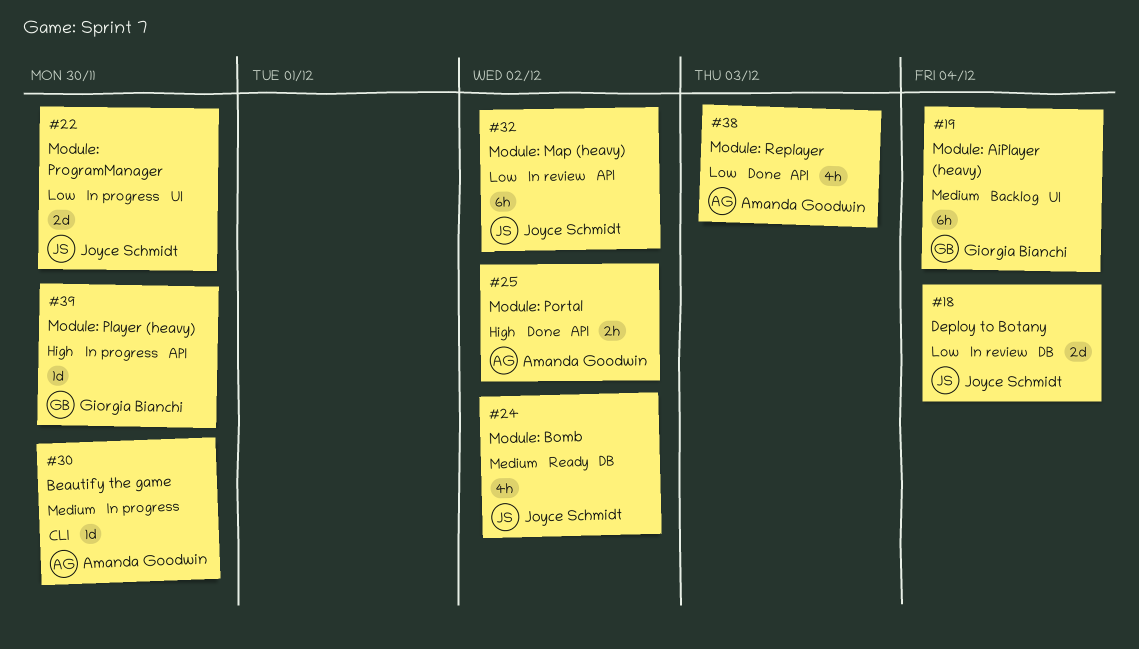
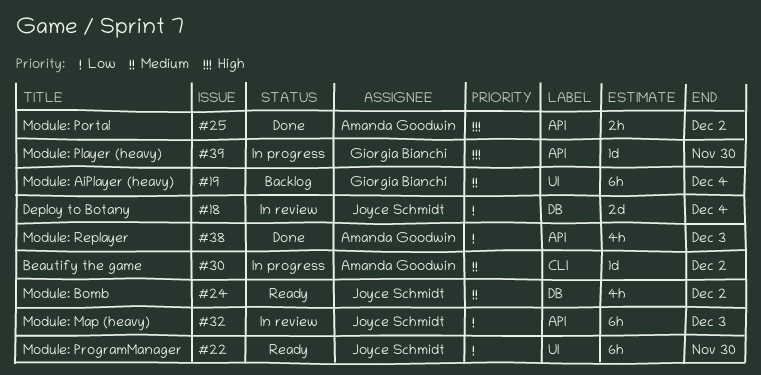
#22, status: In progress -> Ready
#22, estimate: 2d -> 6h
#30, due: Nov 30 -> Dec 2
#32, due: Dec 2 -> Dec 3

